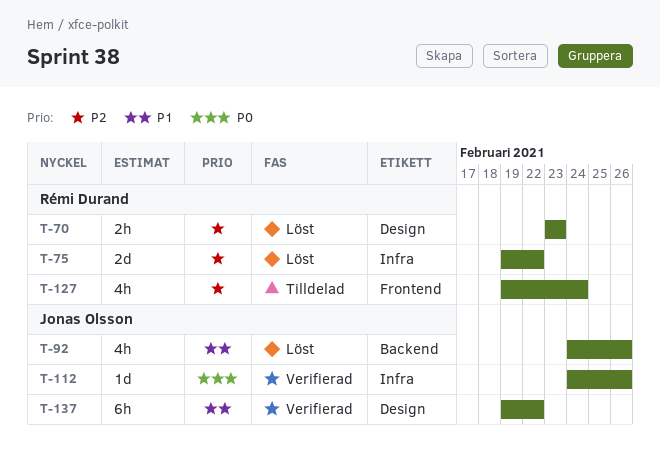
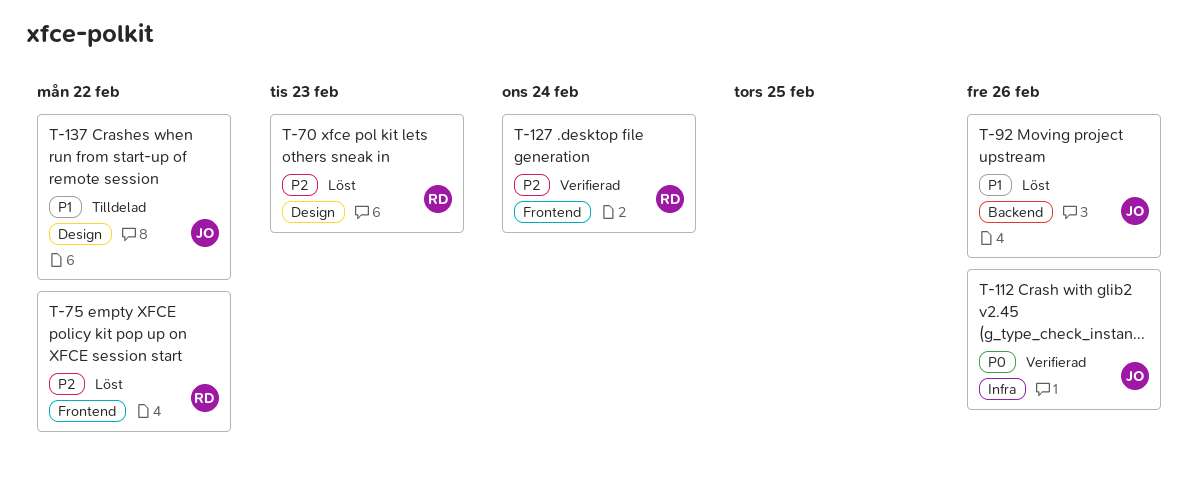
T-75, label: Infra -> Frontend
T-127, status: Tilldelad -> Verifierad
T-137, status: Verifierad -> Tilldelad

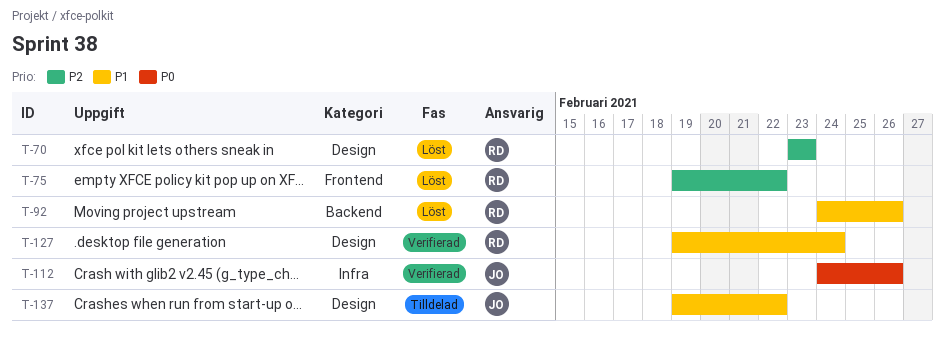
T-92, owner: JO -> RD
T-127, priority: P2 -> P1
T-127, label: Frontend -> Design

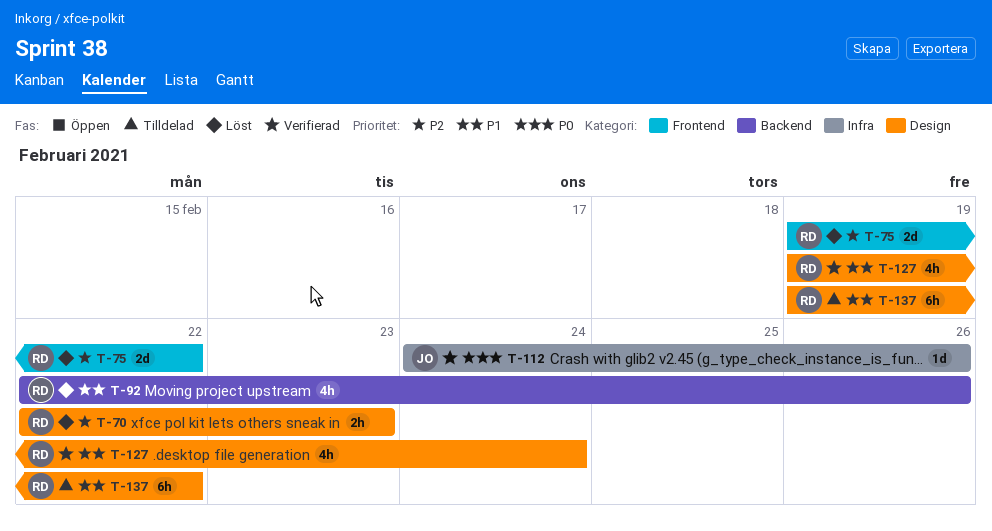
T-70, start: Feb 23 -> Feb 22
T-92, start: Feb 24 -> Feb 22
T-137, owner: JO -> RD

